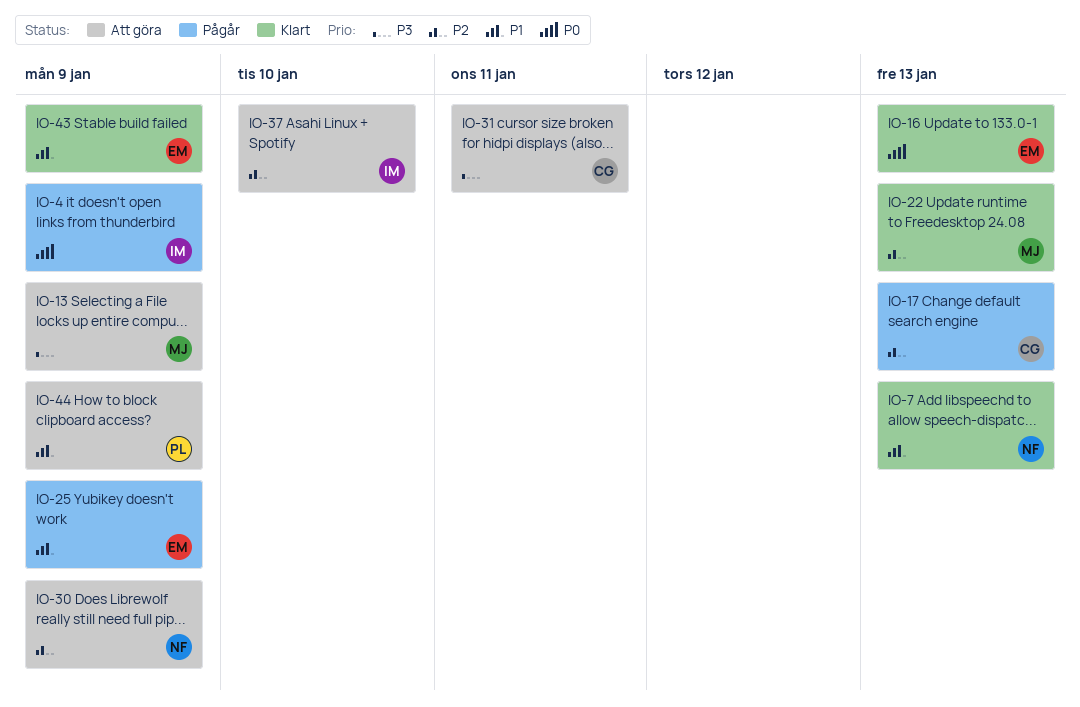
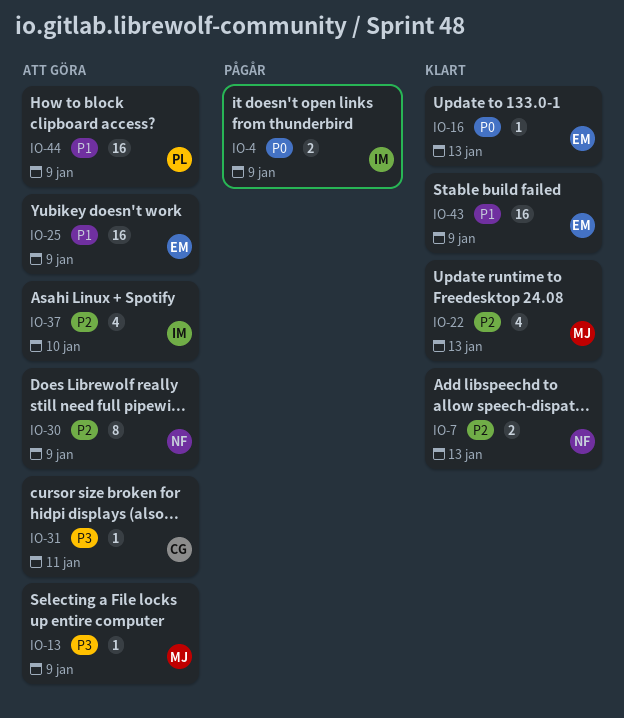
IO-7, priority: P1 -> P2
IO-17: present -> none
IO-25, status: Pågår -> Att göra

